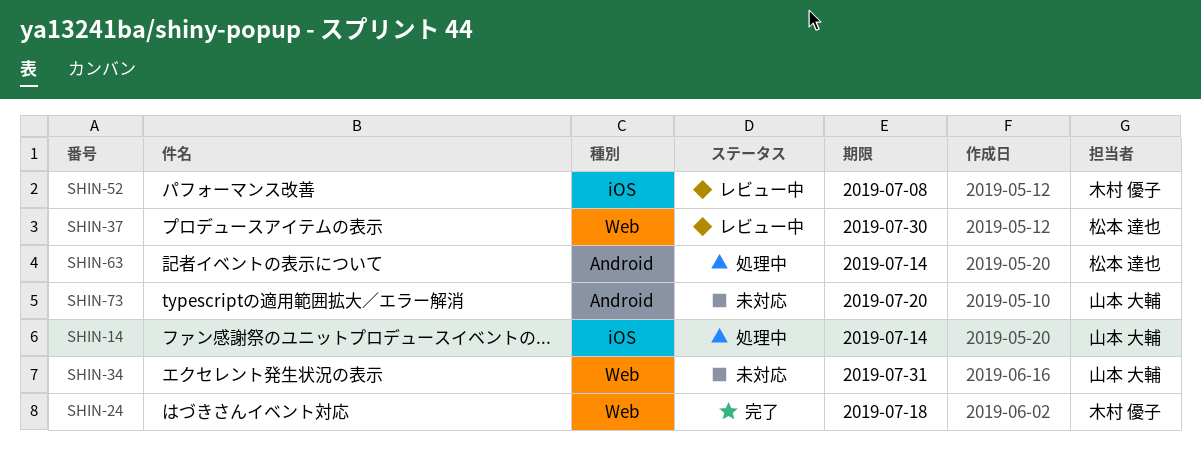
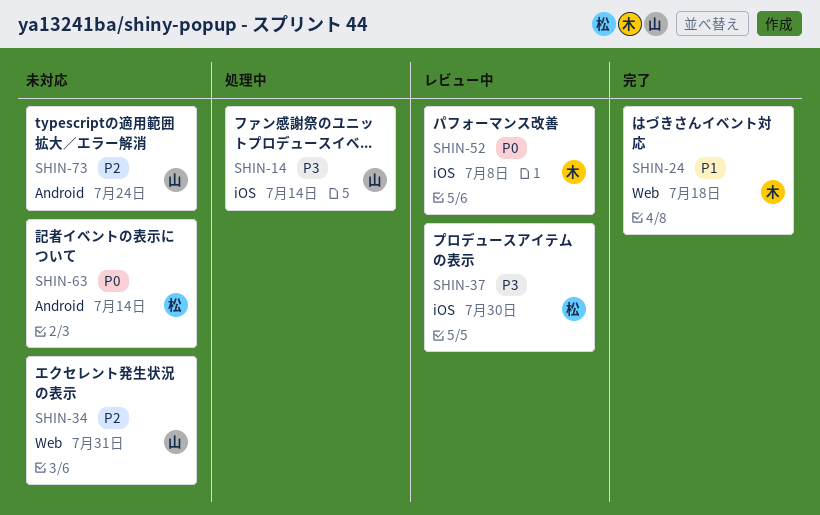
SHIN-37, label: Web -> iOS
SHIN-63, status: 処理中 -> 未対応
SHIN-73, due: Jul 20 -> Jul 24

